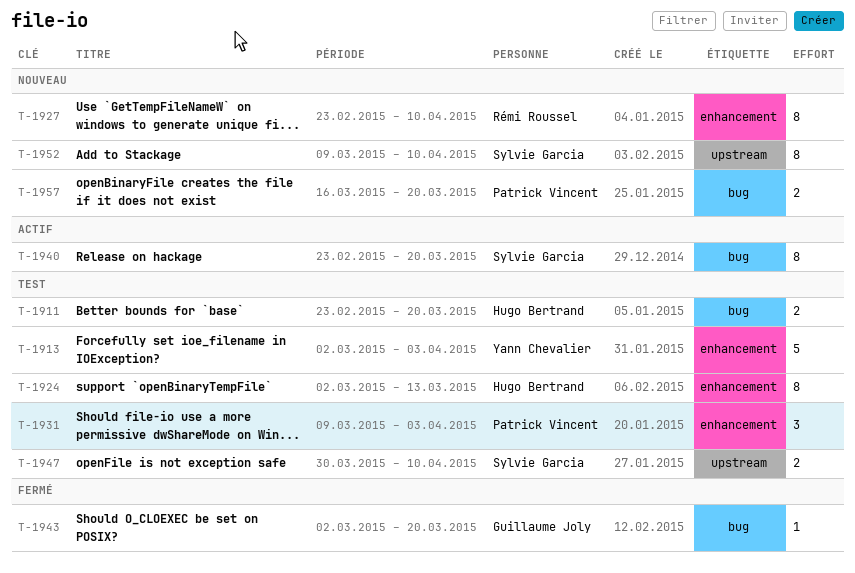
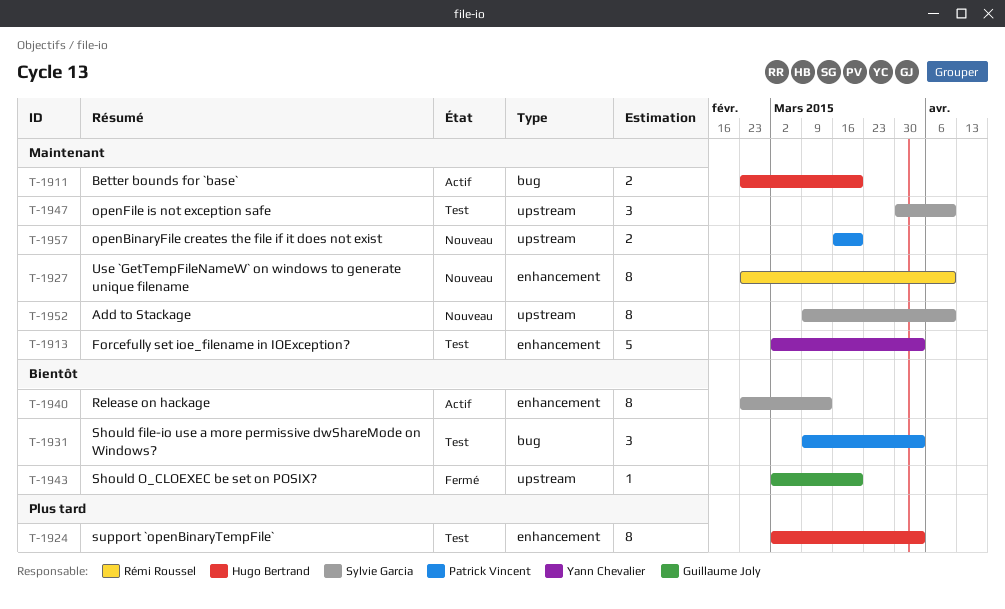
T-1911, status: Test -> Actif
T-1924, due: Mar 13 -> Apr 3
T-1931, label: enhancement -> bug
T-1940, label: bug -> enhancement
T-1940, due: Mar 20 -> Mar 13
T-1943, label: bug -> upstream
T-1947, estimate: 2 -> 3
T-1957, label: bug -> upstream

